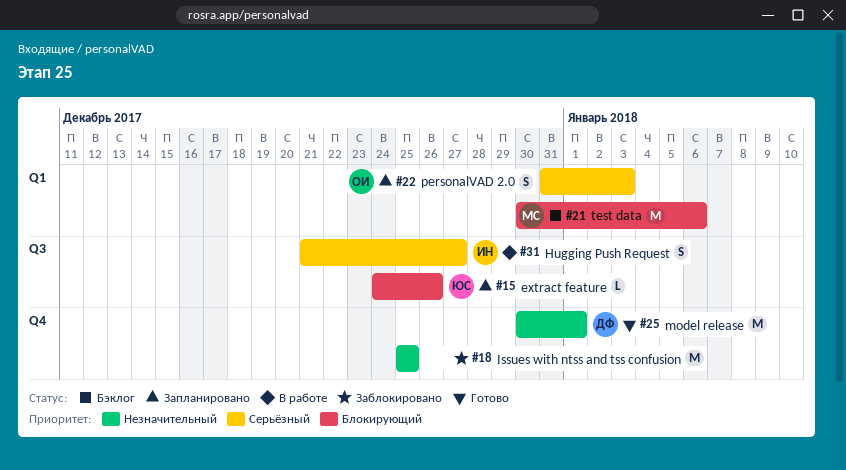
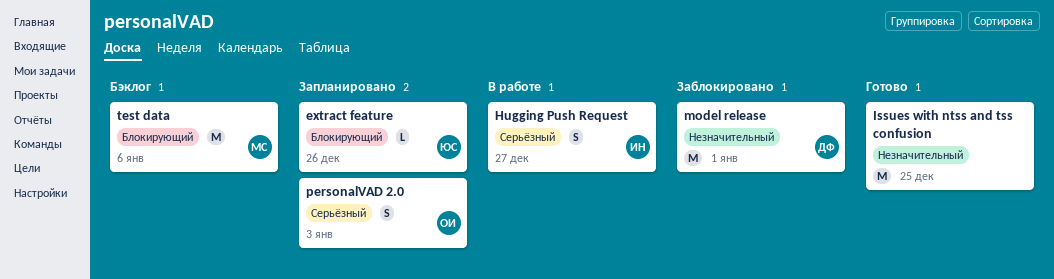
Issues with ntss and tss confusion, status: Заблокировано -> Готово
model release, status: Готово -> Заблокировано

